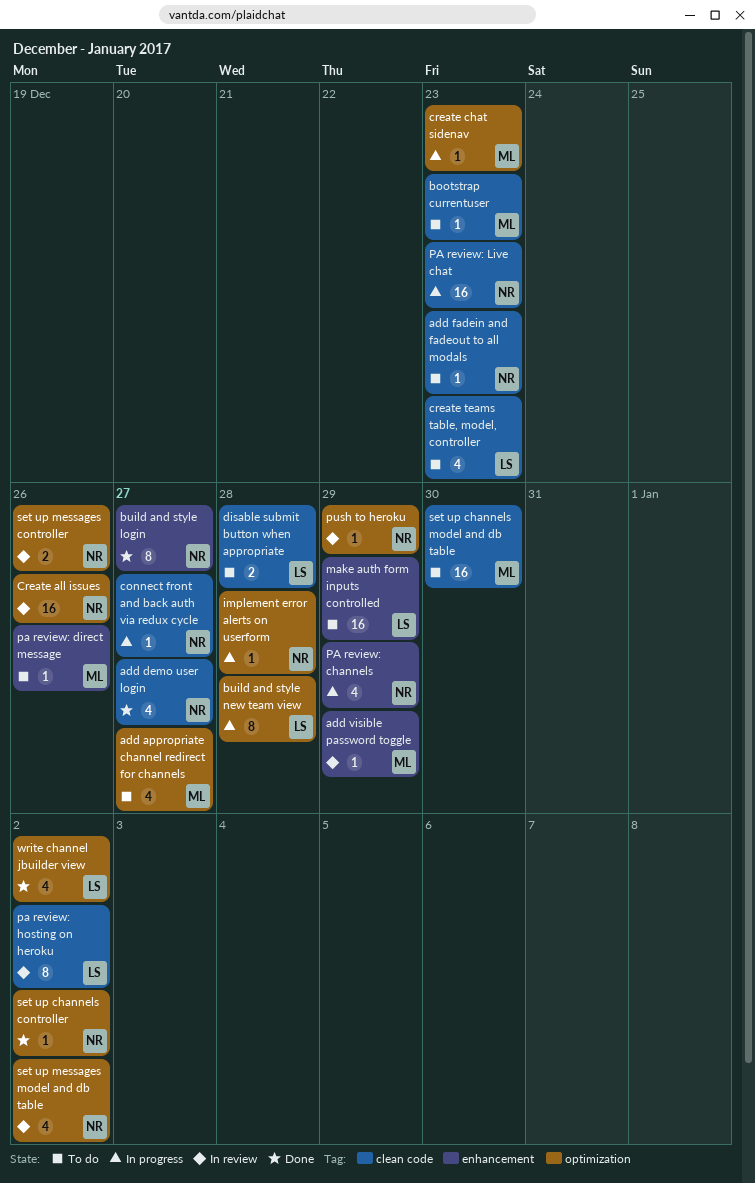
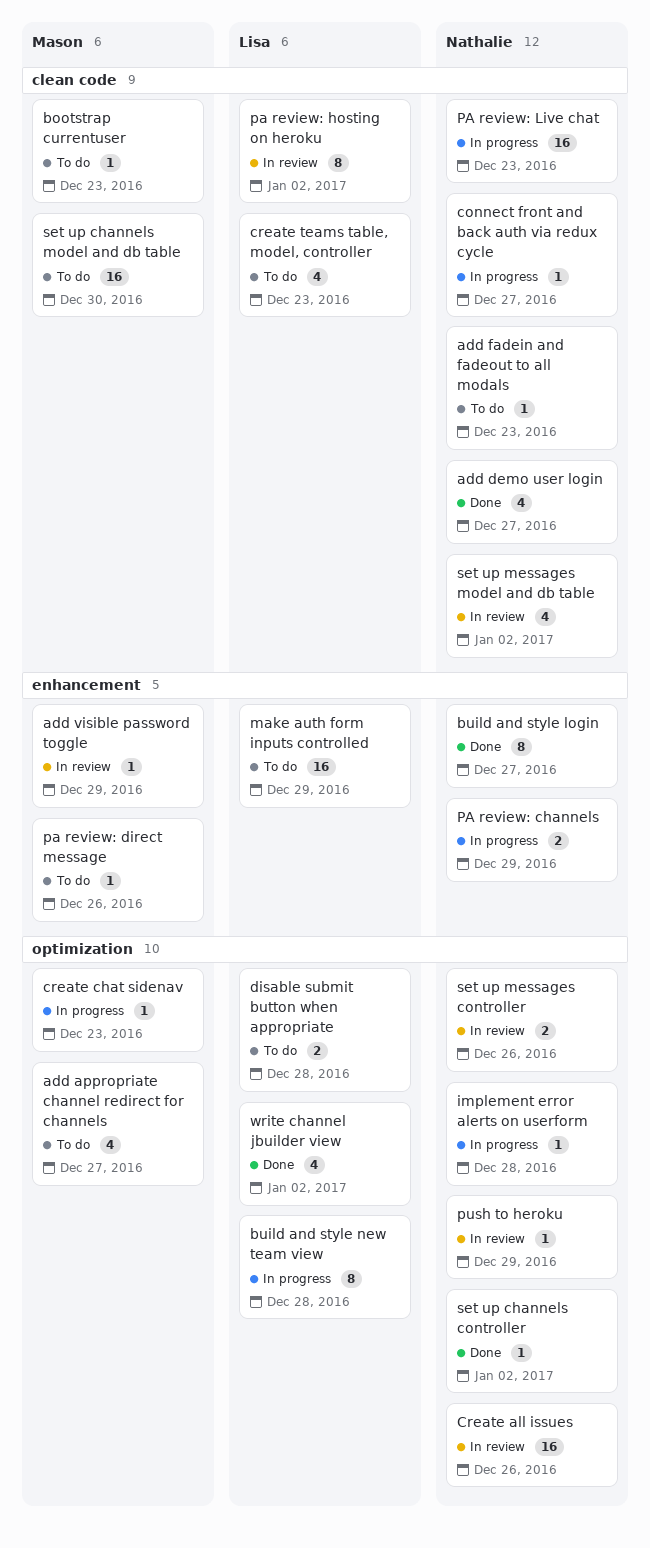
disable submit button when appropriate, label: clean code -> optimization
PA review: channels, estimate: 4 -> 2
set up messages model and db table, label: optimization -> clean code

